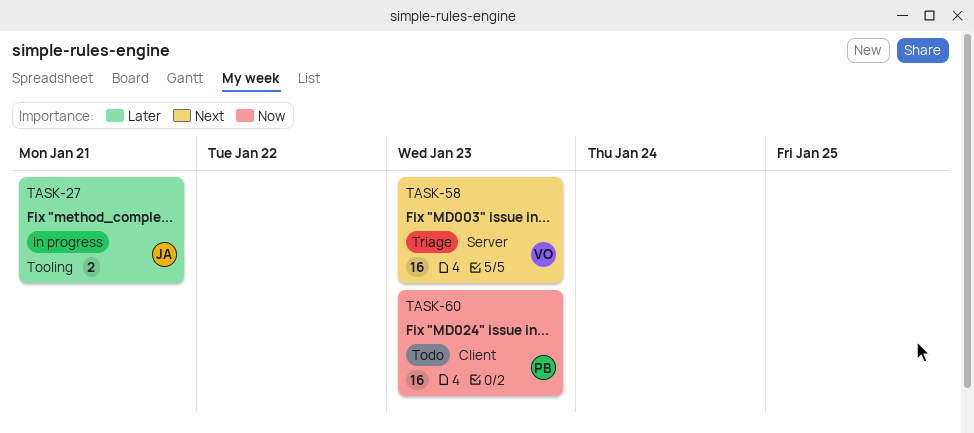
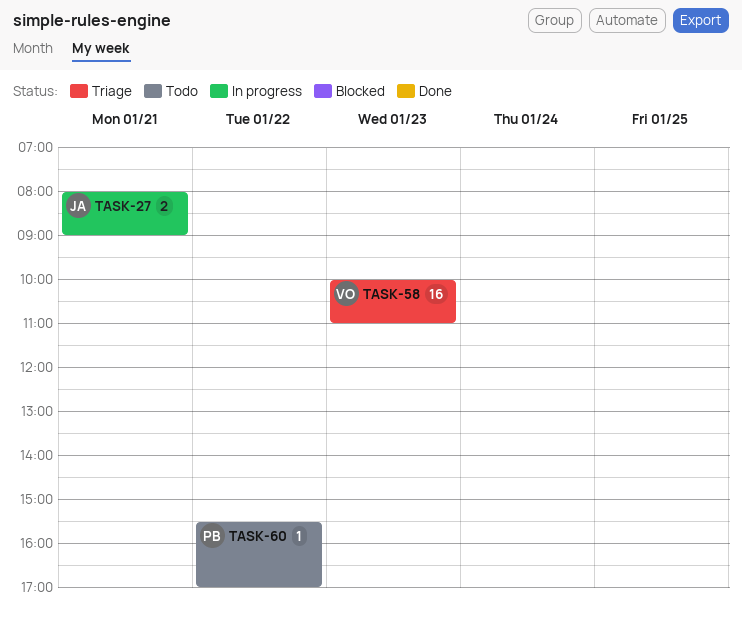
TASK-60, estimate: 16 -> 1
TASK-60, day: Jan 23 -> Jan 22

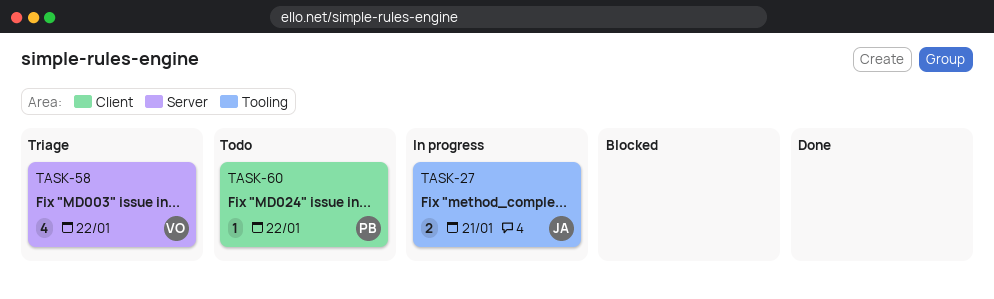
TASK-58, estimate: 16 -> 4
TASK-58, day: Jan 23 -> Jan 22

